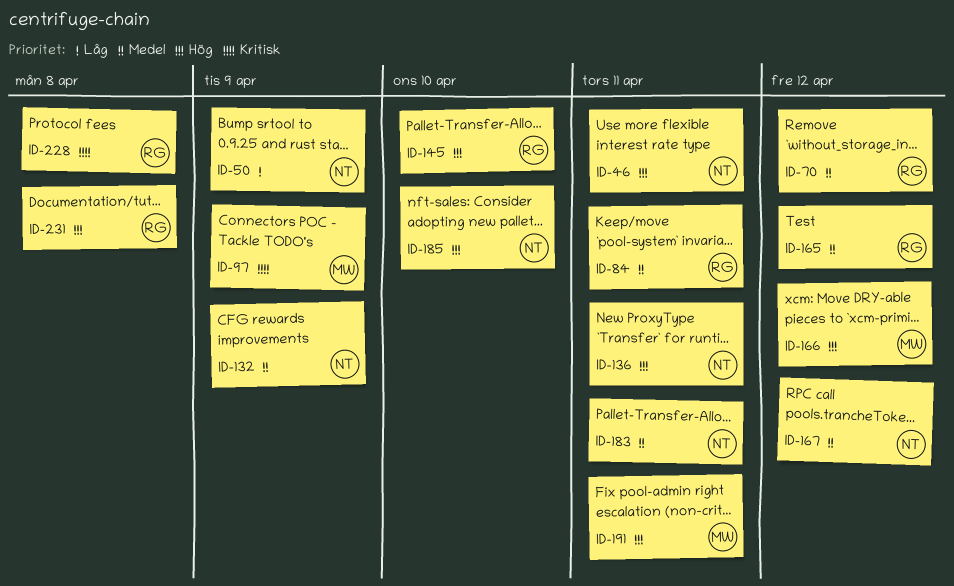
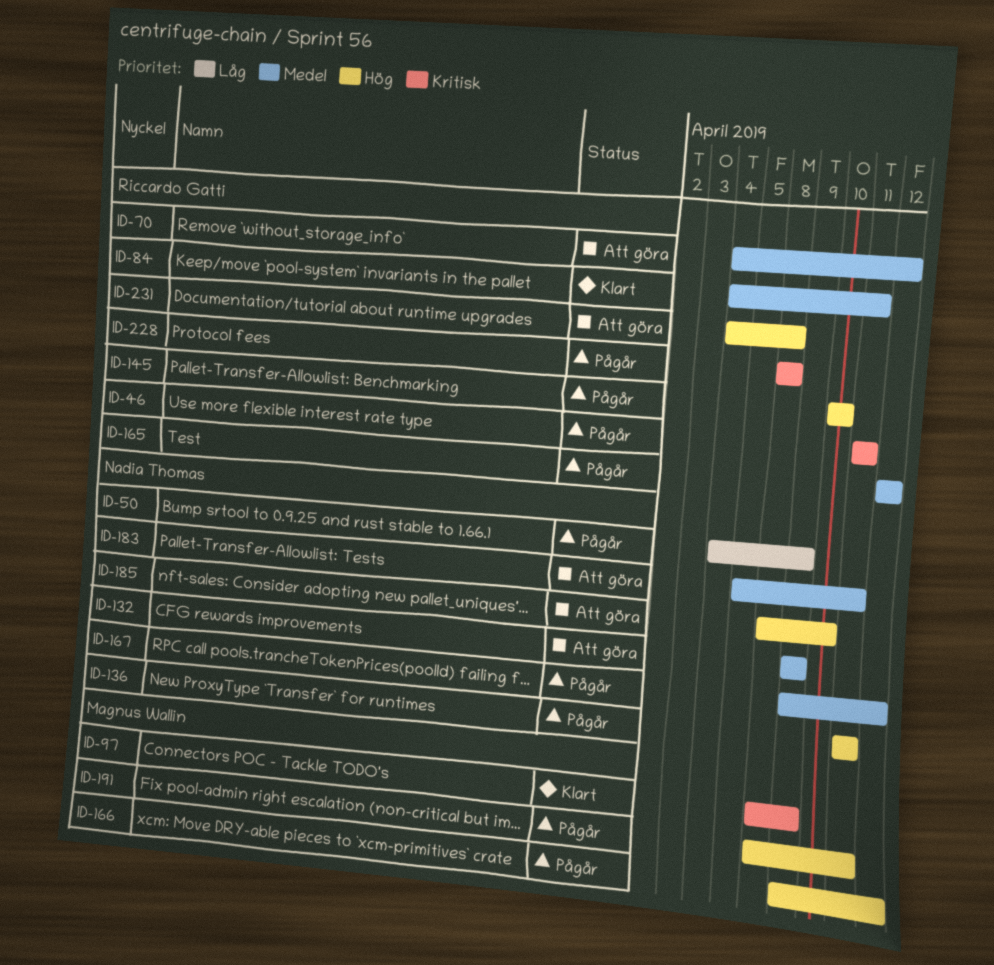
ID-46, owner: Nadia Thomas -> Riccardo Gatti
ID-46, priority: Hög -> Kritisk

